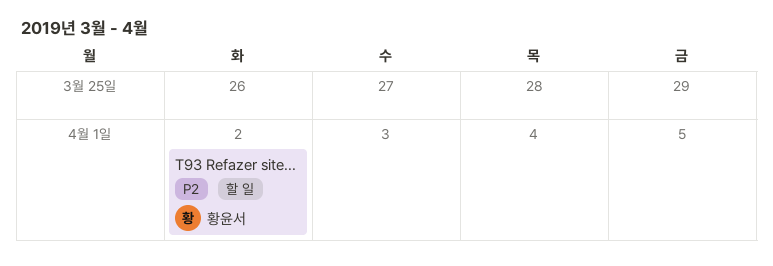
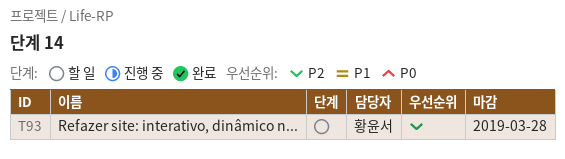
T93, due: Apr 2 -> Mar 28

